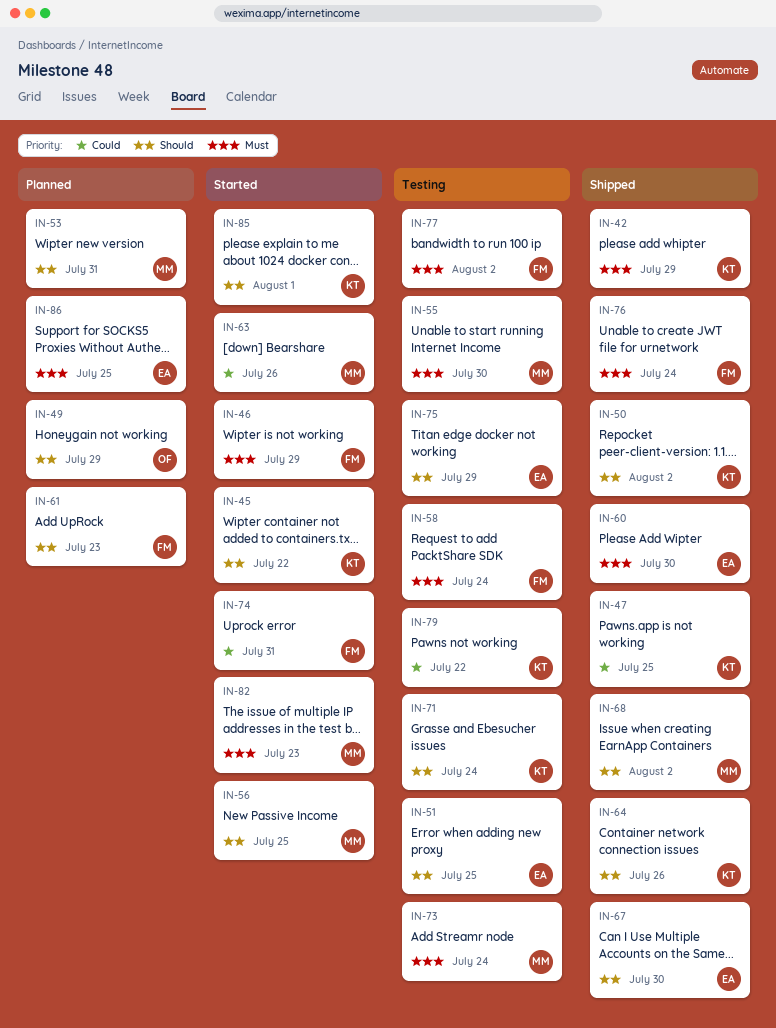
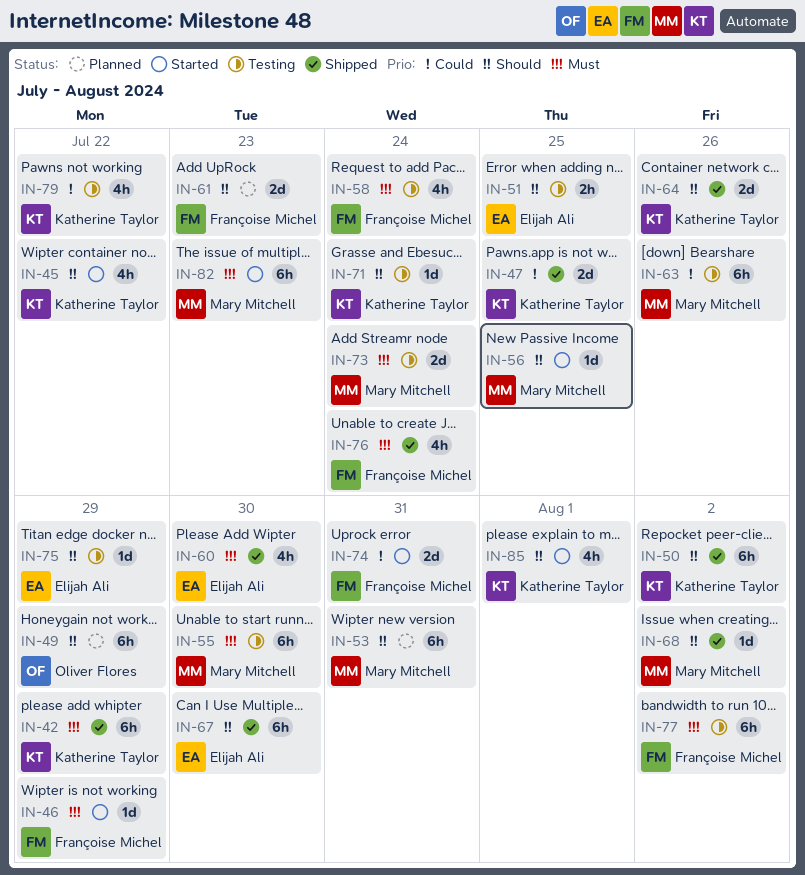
IN-63, status: Started -> Testing
IN-86: present -> none

